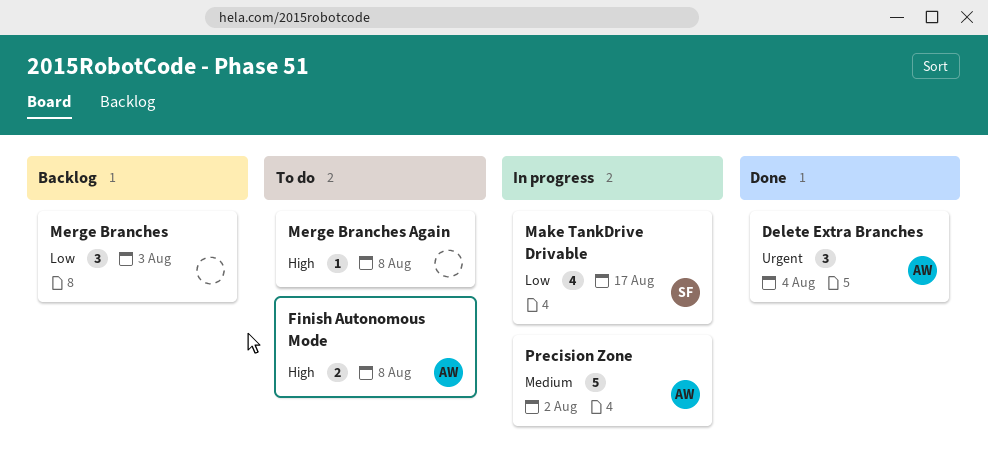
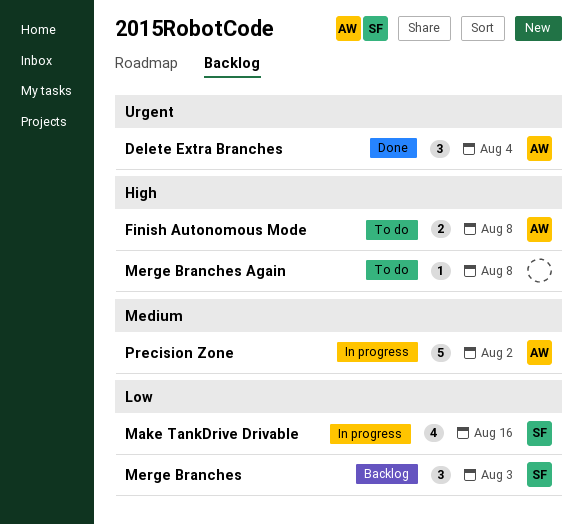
Make TankDrive Drivable, due: Aug 17 -> Aug 16
Merge Branches, owner: none -> SF

